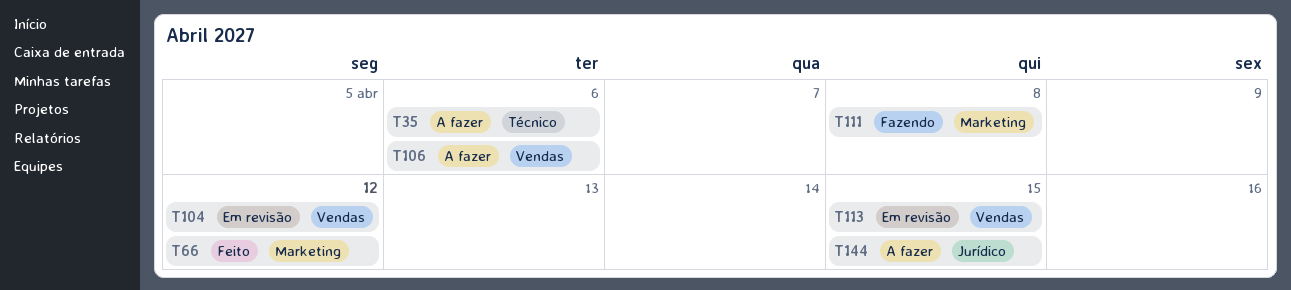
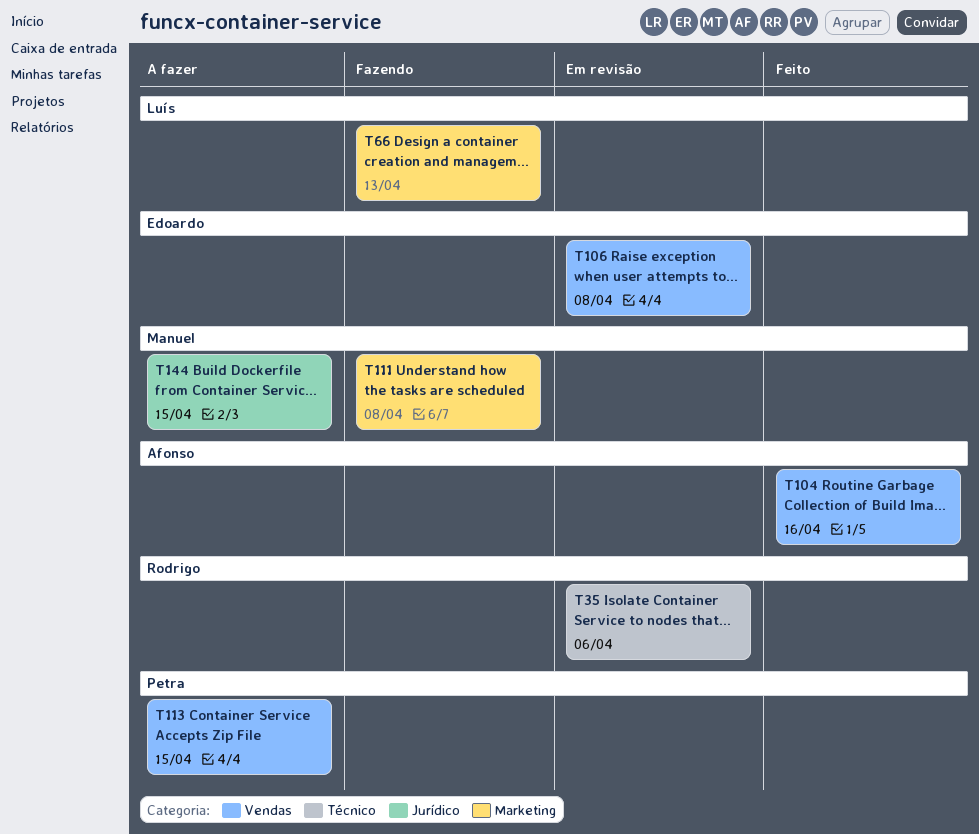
T35, status: A fazer -> Em revisão
T66, status: Feito -> Fazendo
T66, due: Apr 12 -> Apr 13
T104, status: Em revisão -> Feito
T104, due: Apr 12 -> Apr 16
T106, status: A fazer -> Em revisão
T106, due: Apr 6 -> Apr 8
T113, status: Em revisão -> A fazer

